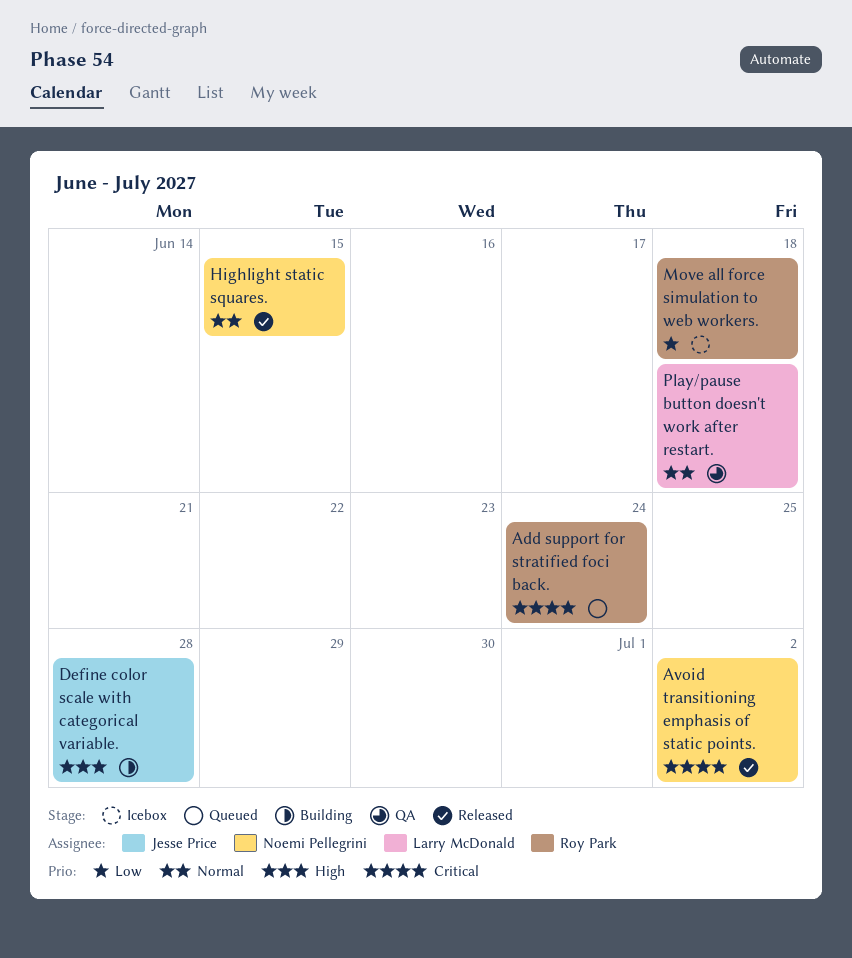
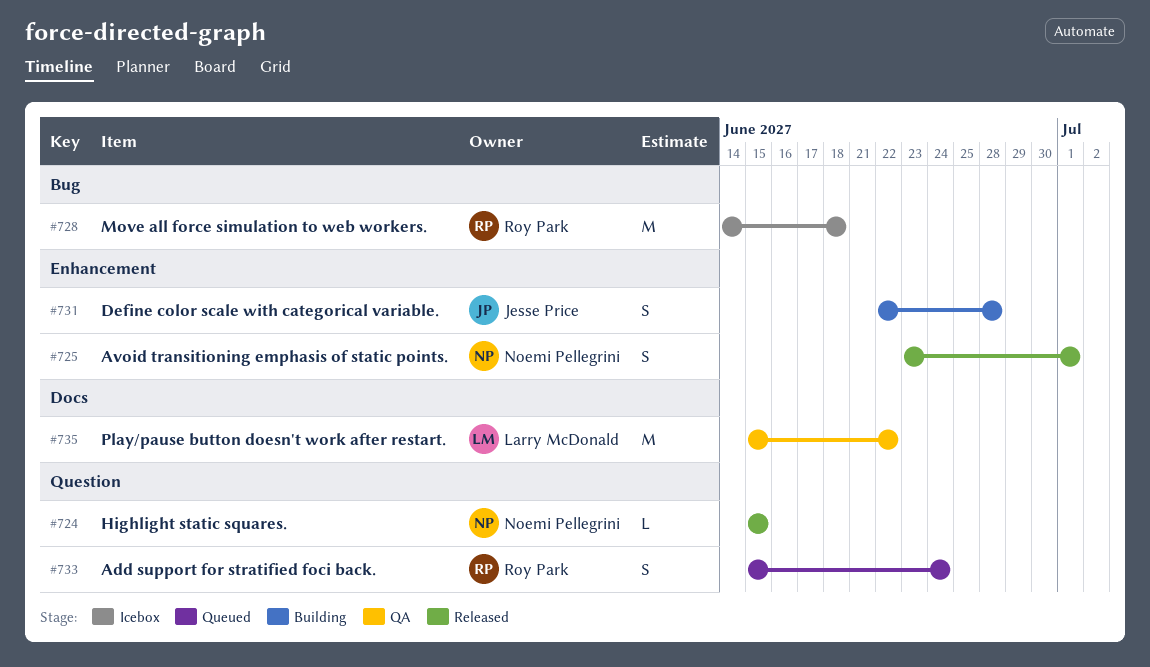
Avoid transitioning emphasis of static points., due: Jul 2 -> Jul 1
Play/pause button doesn't work after restart., due: Jun 18 -> Jun 22

